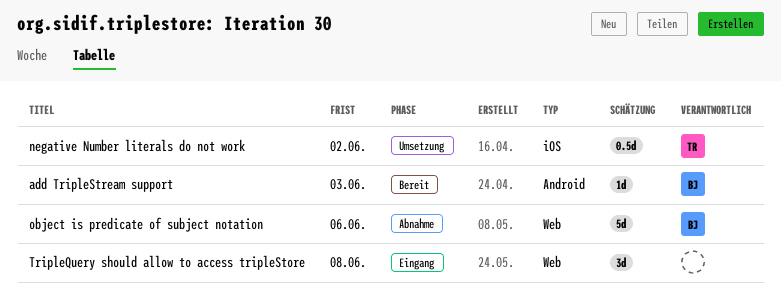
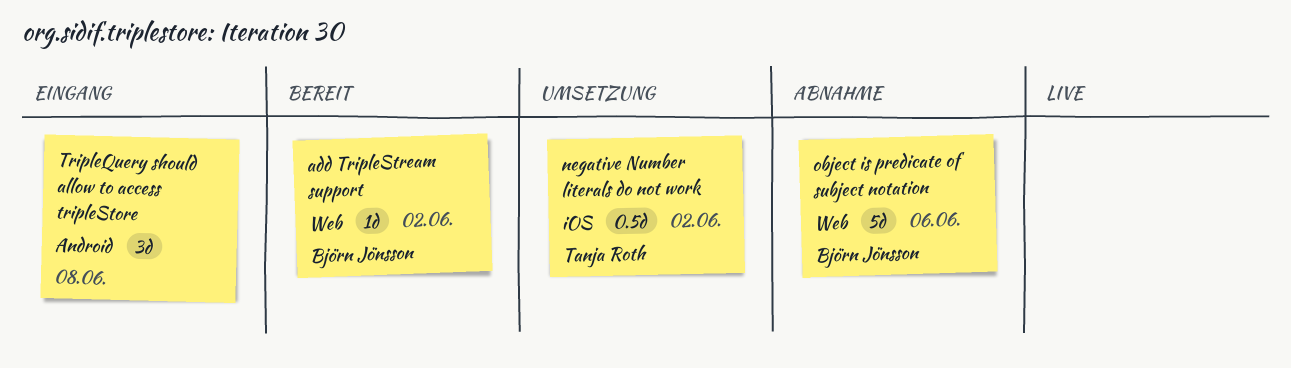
add TripleStream support, label: Android -> Web
add TripleStream support, due: Jun 3 -> Jun 2
TripleQuery should allow to access tripleStore, label: Web -> Android

